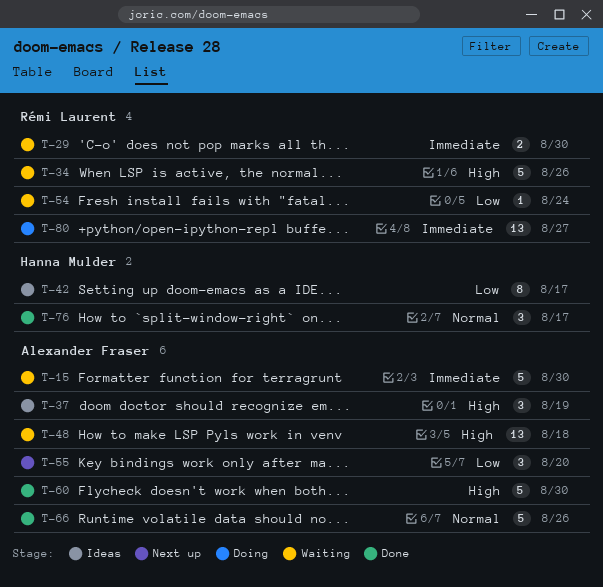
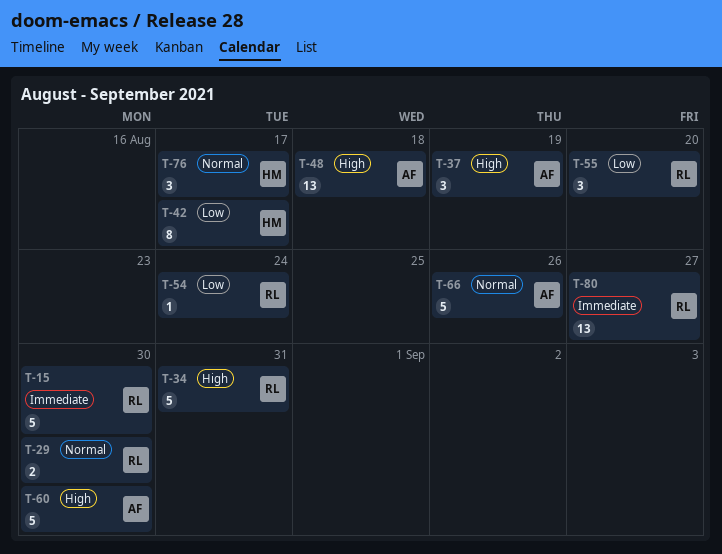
T-15, owner: Alexander Fraser -> Rémi Laurent
T-29, priority: Immediate -> Normal
T-34, due: Aug 26 -> Aug 31
T-55, owner: Alexander Fraser -> Rémi Laurent

